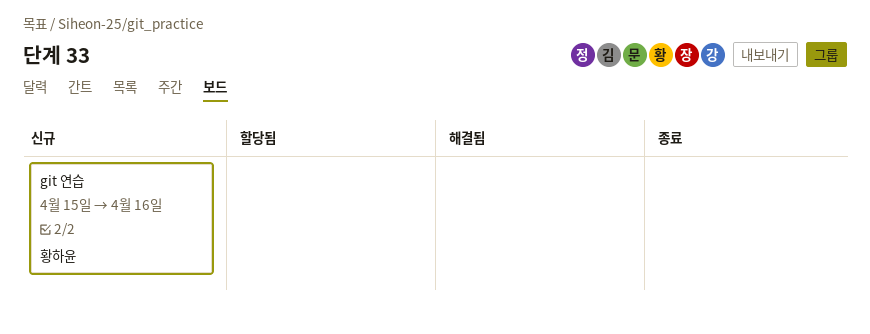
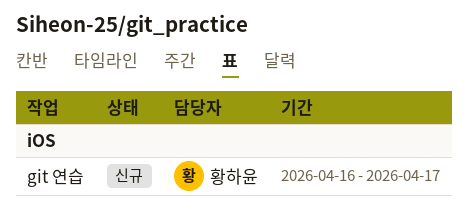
git 연습, start: Apr 15 -> Apr 16
git 연습, due: Apr 16 -> Apr 17

